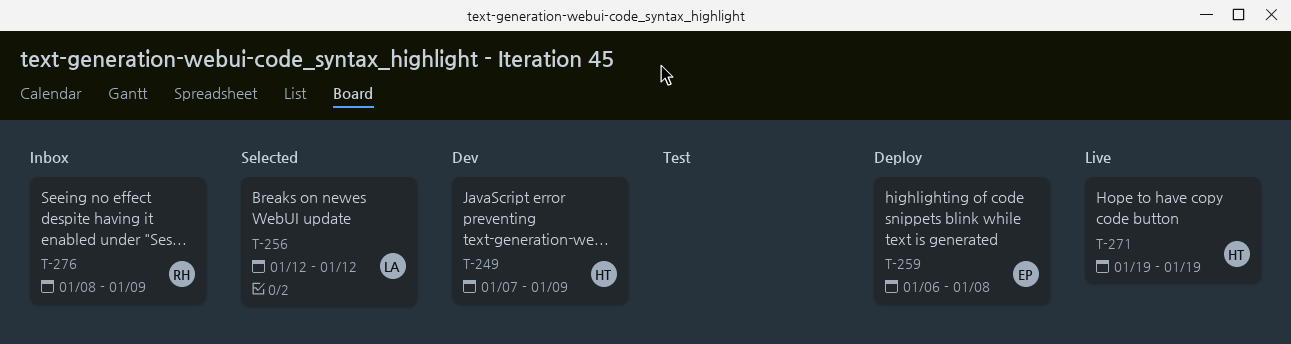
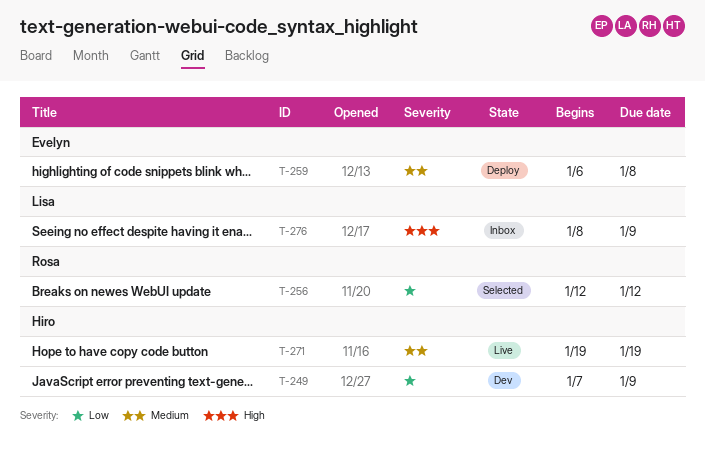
T-256, owner: Lisa -> Rosa
T-276, owner: Rosa -> Lisa

